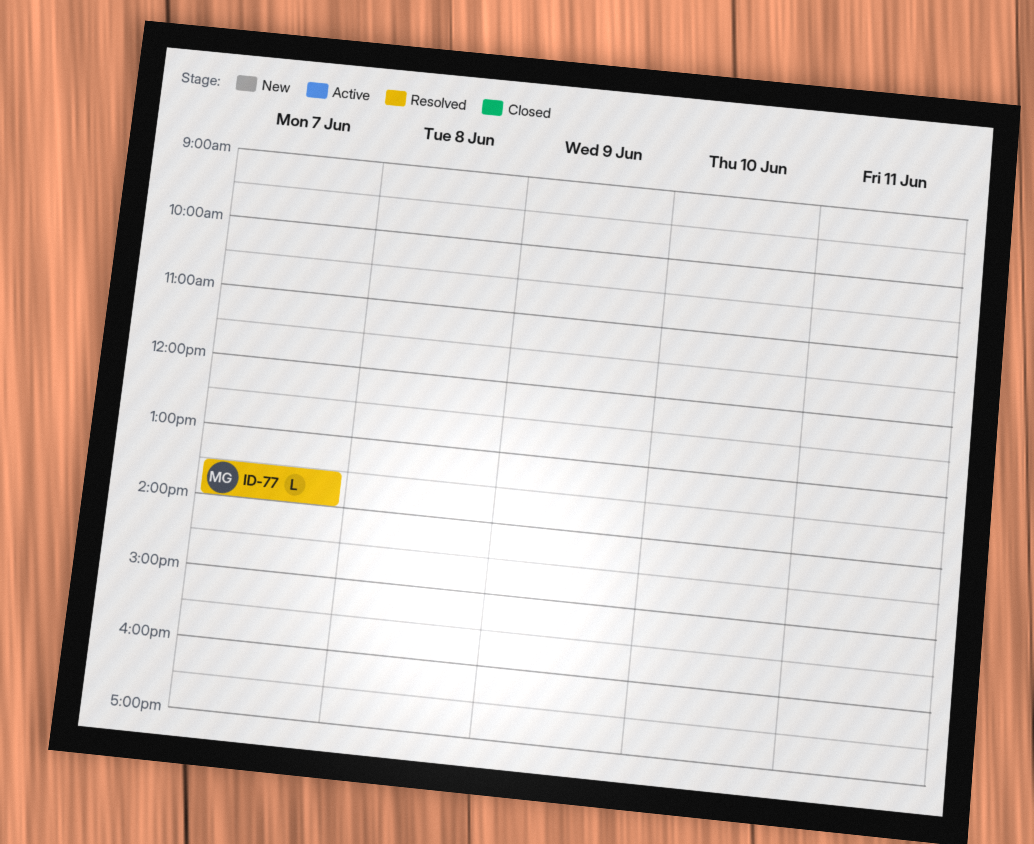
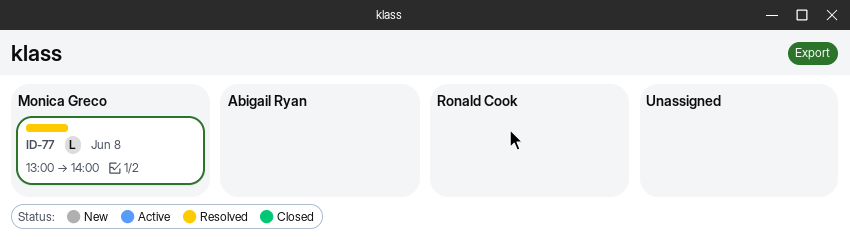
ID-77, day: Jun 7 -> Jun 8
ID-77, begins: 13:30 -> 13:00

